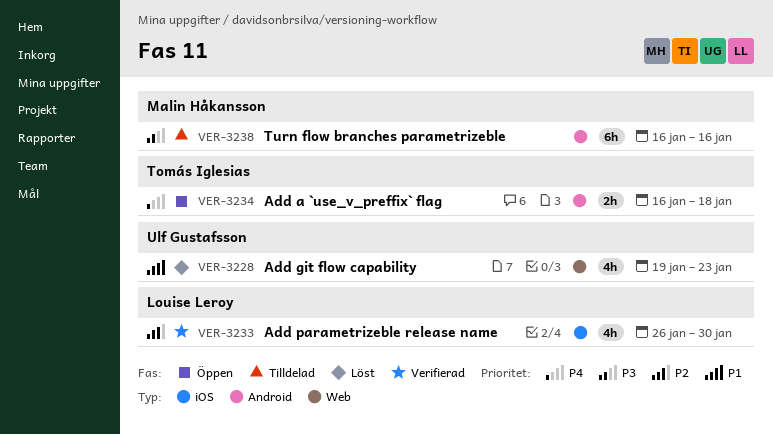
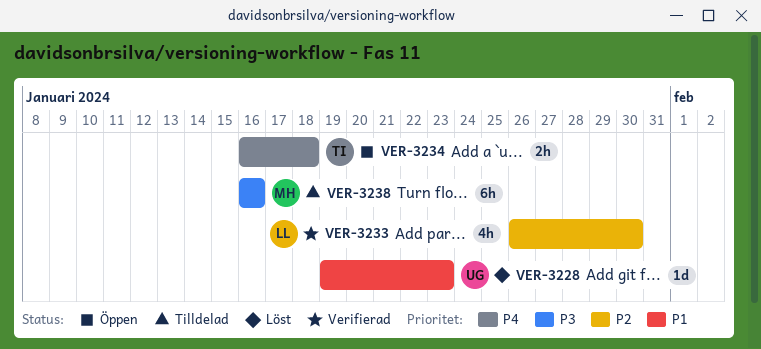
VER-3228, estimate: 4h -> 1d

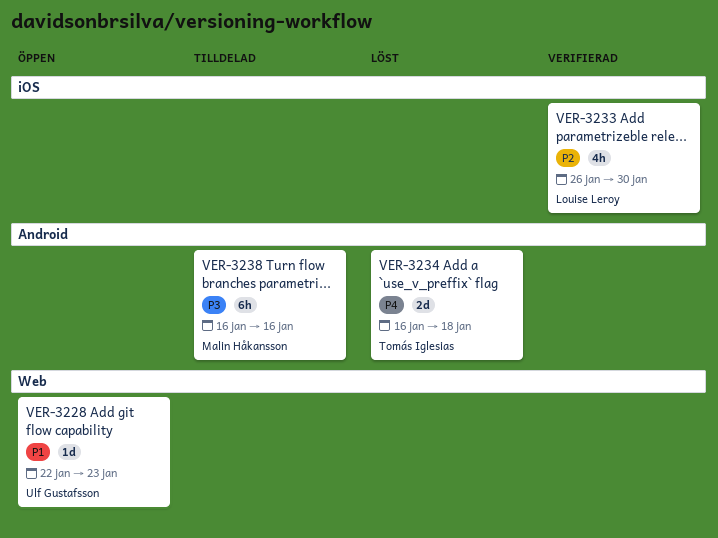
VER-3228, status: Löst -> Öppen
VER-3228, start: Jan 19 -> Jan 22
VER-3234, status: Öppen -> Löst
VER-3234, estimate: 2h -> 2d

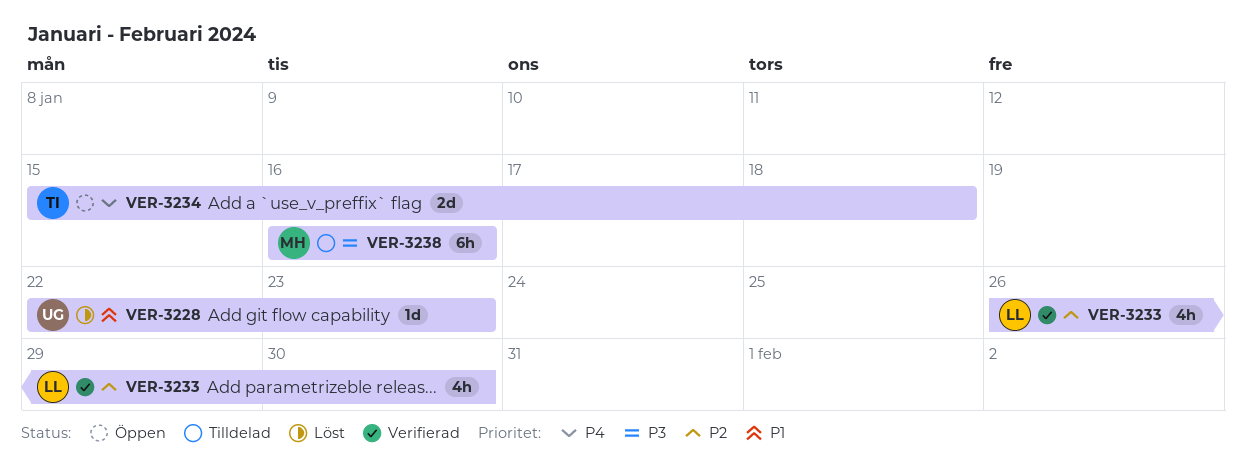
VER-3228, status: Öppen -> Löst
VER-3234, status: Löst -> Öppen
VER-3234, start: Jan 16 -> Jan 15

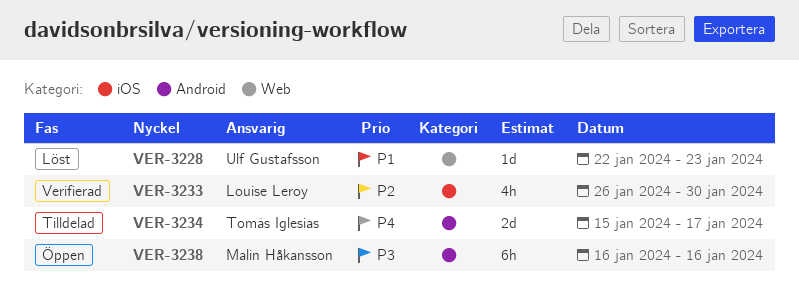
VER-3234, status: Öppen -> Tilldelad
VER-3234, due: Jan 18 -> Jan 17
VER-3238, status: Tilldelad -> Öppen

